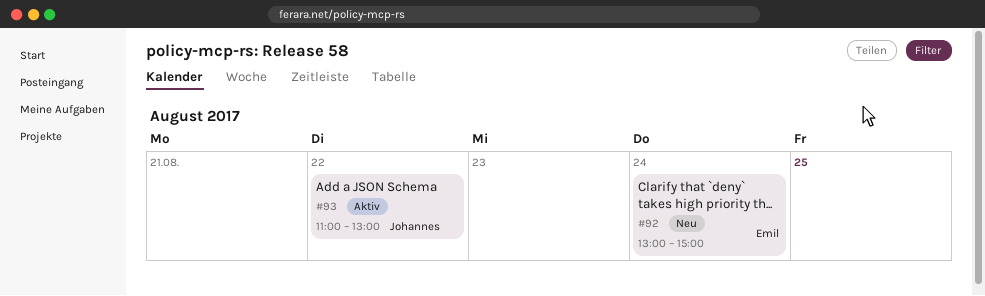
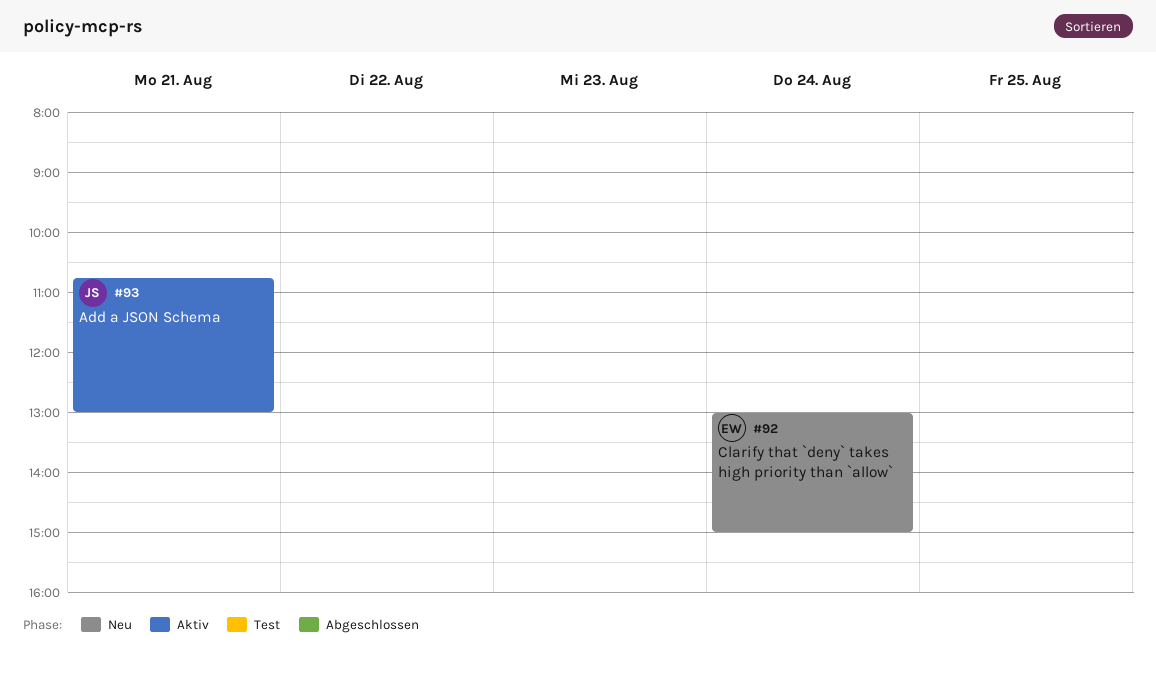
#93, day: Aug 22 -> Aug 21
#93, begins: 11:00 -> 10:45

